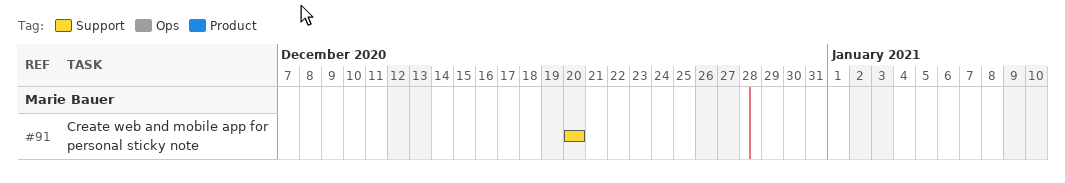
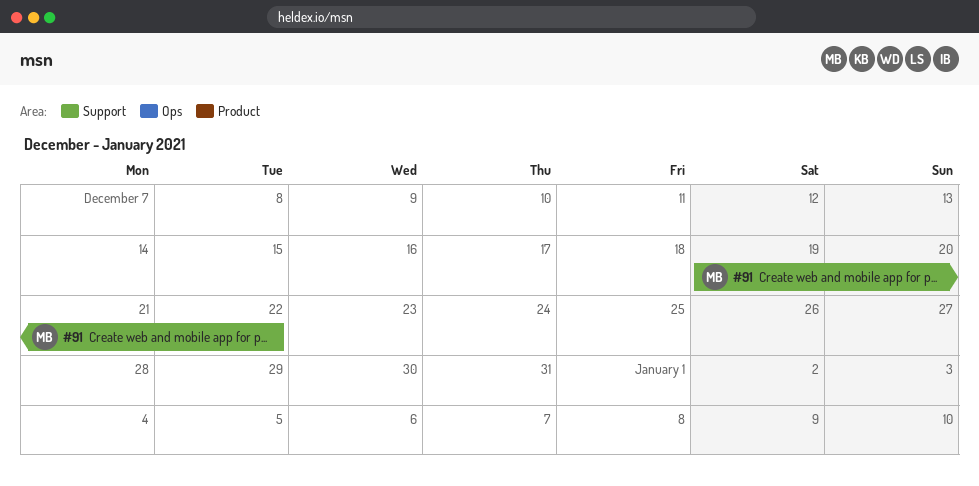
#91, start: Dec 20 -> Dec 19
#91, due: Dec 20 -> Dec 22

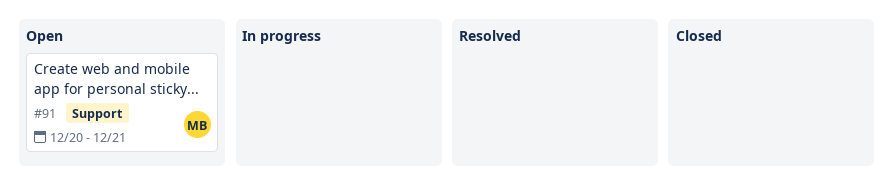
#91, start: Dec 19 -> Dec 20
#91, due: Dec 22 -> Dec 21

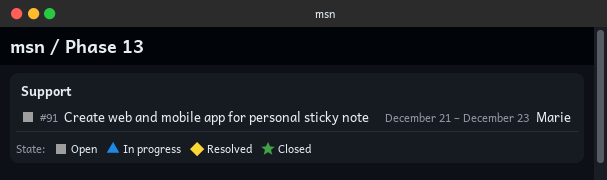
#91, start: Dec 20 -> Dec 21
#91, due: Dec 21 -> Dec 23

